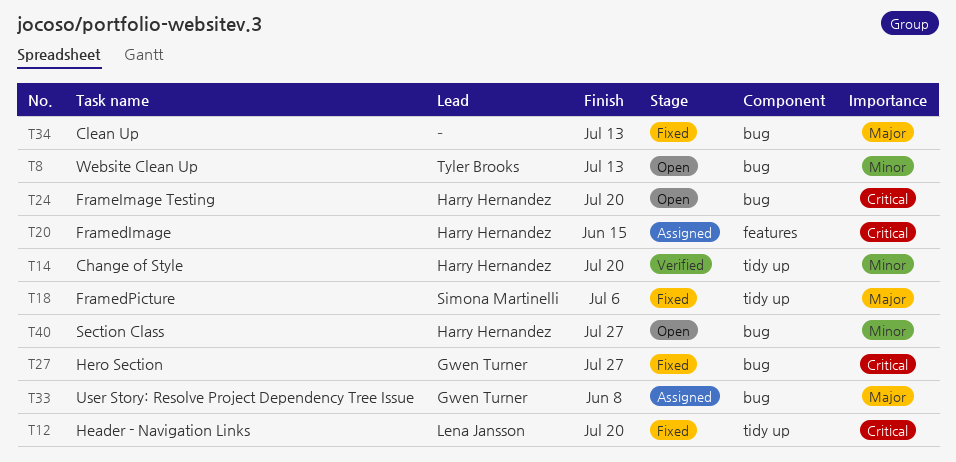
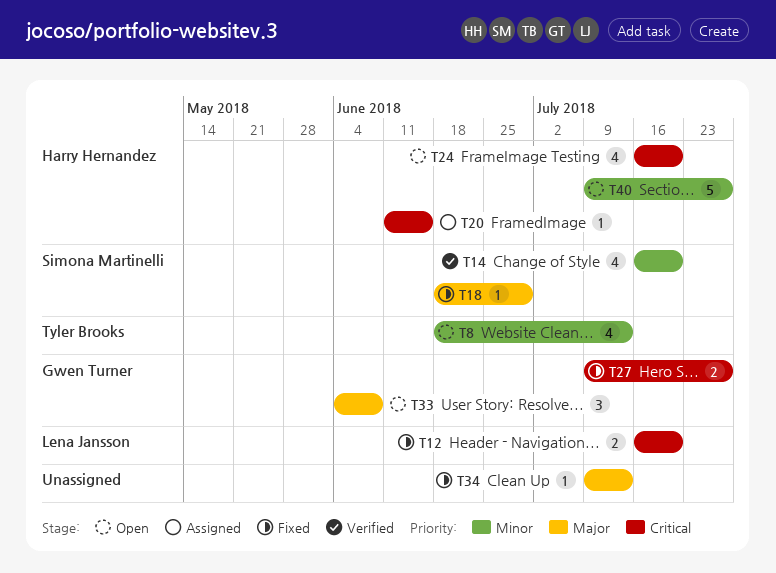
T14, owner: Harry Hernandez -> Simona Martinelli
T18, due: Jul 6 -> Jun 29
T33, status: Assigned -> Open

